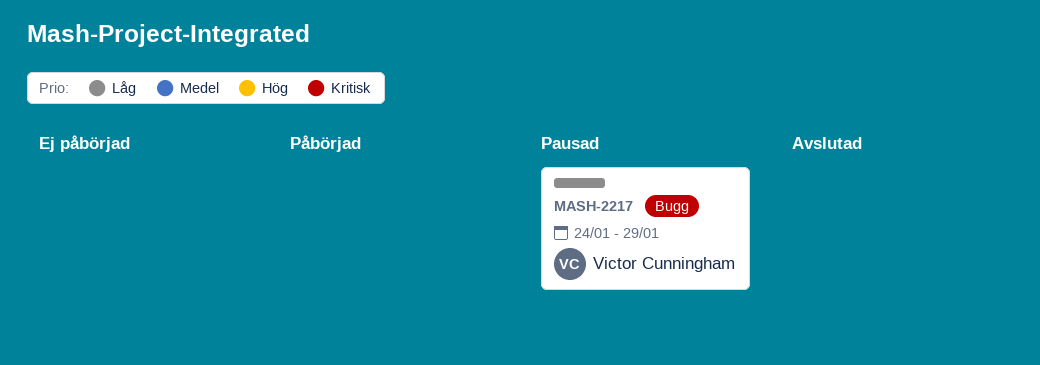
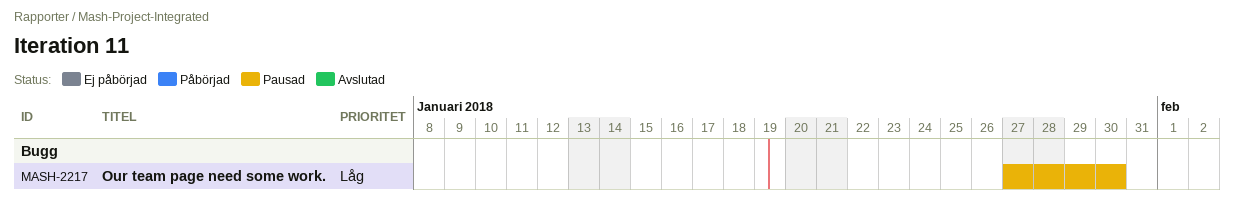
MASH-2217, start: Jan 24 -> Jan 27
MASH-2217, due: Jan 29 -> Jan 30

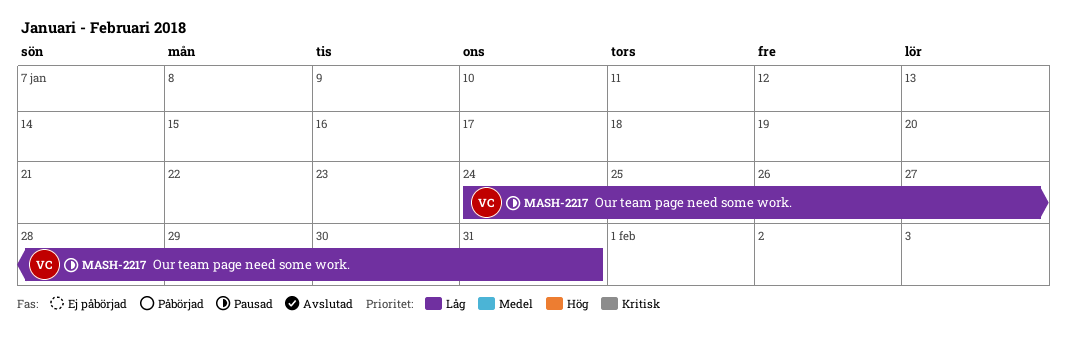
MASH-2217, start: Jan 27 -> Jan 24
MASH-2217, due: Jan 30 -> Jan 31

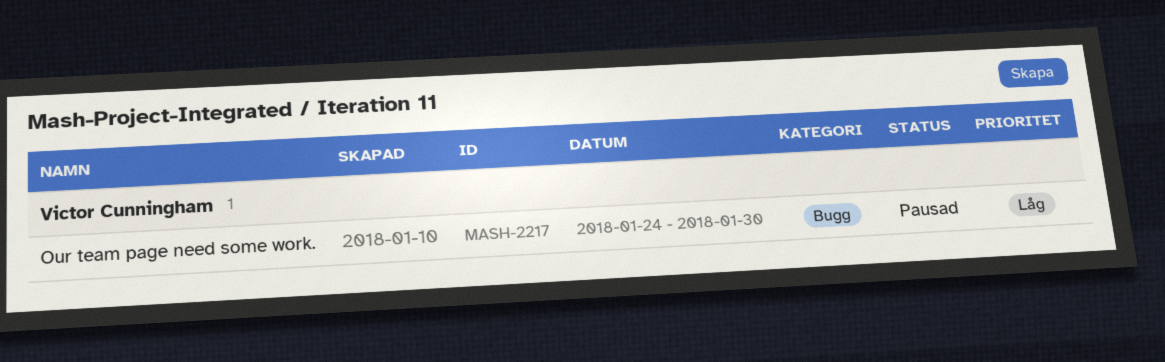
MASH-2217, due: Jan 31 -> Jan 30

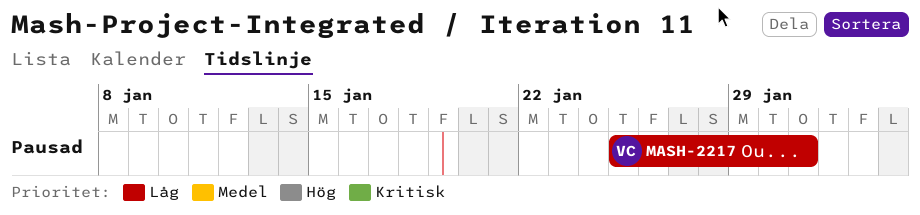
MASH-2217, start: Jan 24 -> Jan 25
MASH-2217, due: Jan 30 -> Jan 31

